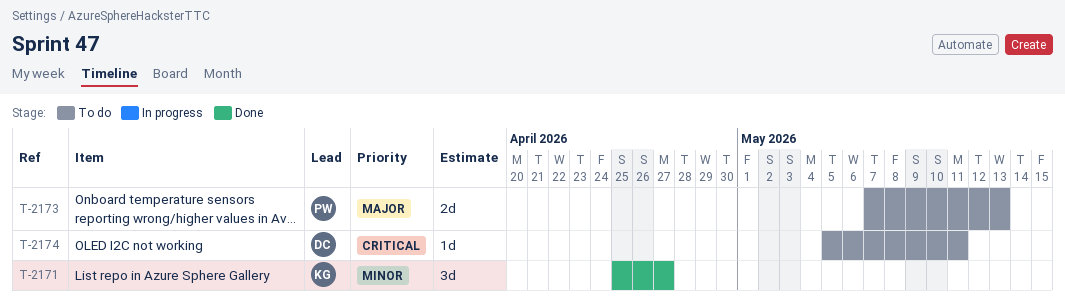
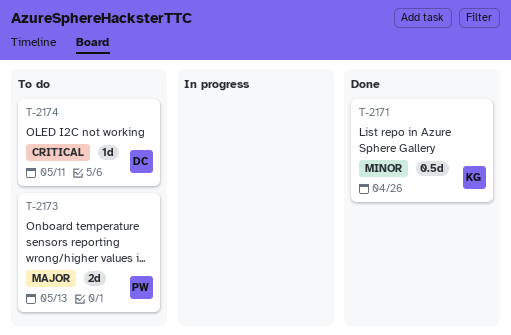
T-2171, estimate: 3d -> 0.5d
T-2171, due: Apr 27 -> Apr 26

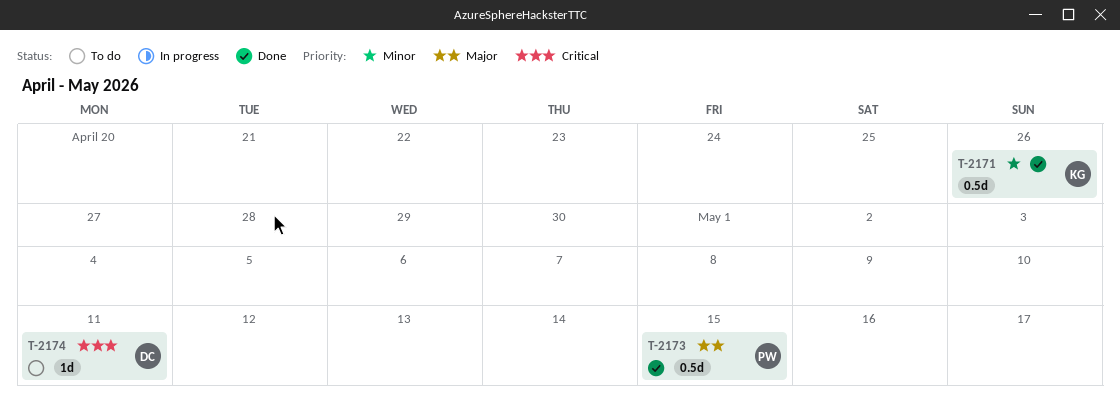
T-2173, status: To do -> Done
T-2173, estimate: 2d -> 0.5d
T-2173, due: May 13 -> May 15

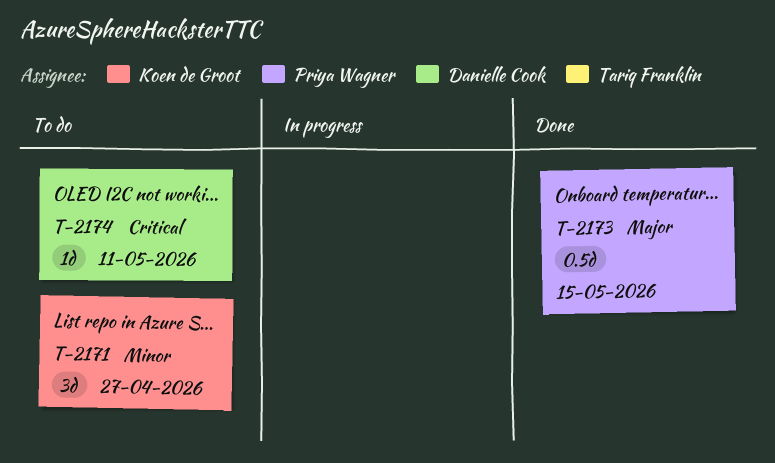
T-2171, status: Done -> To do
T-2171, estimate: 0.5d -> 3d
T-2171, due: Apr 26 -> Apr 27

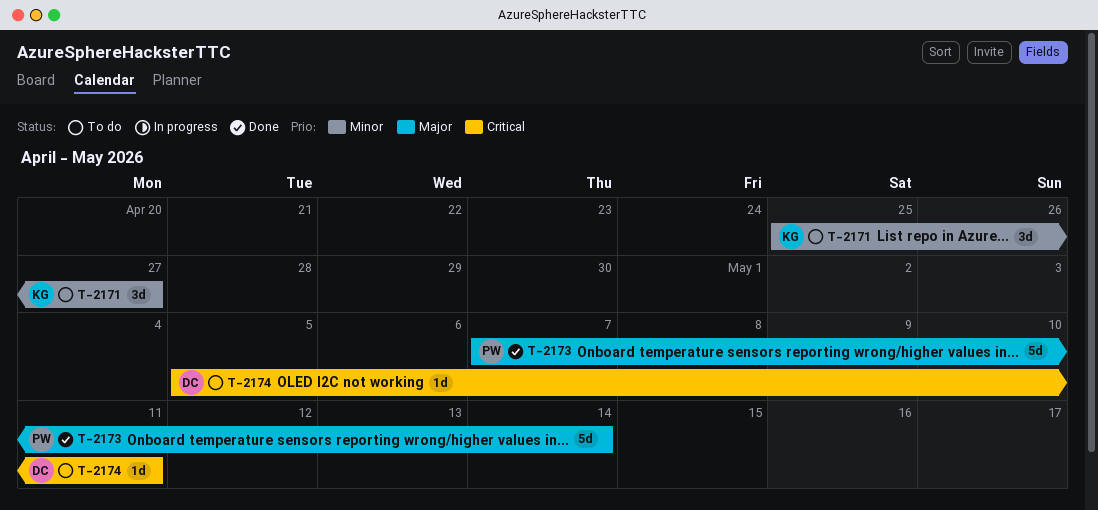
T-2173, estimate: 0.5d -> 5d
T-2173, due: May 15 -> May 14

